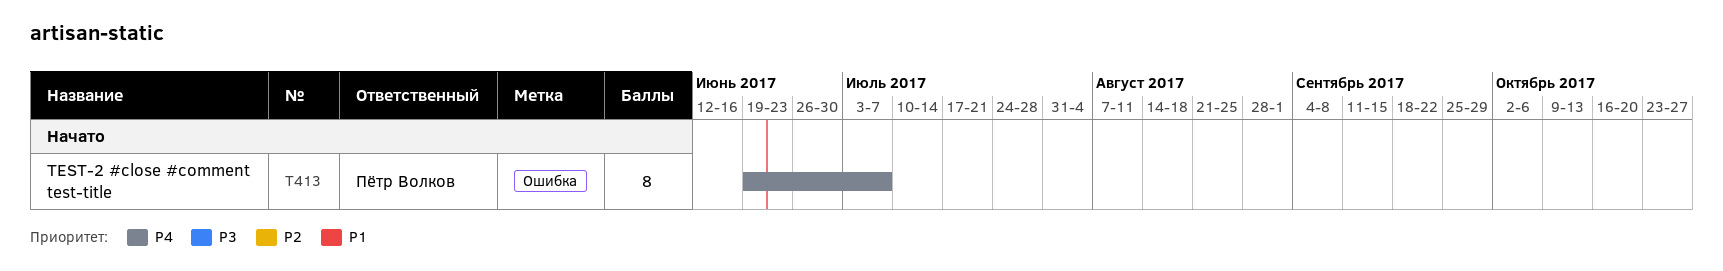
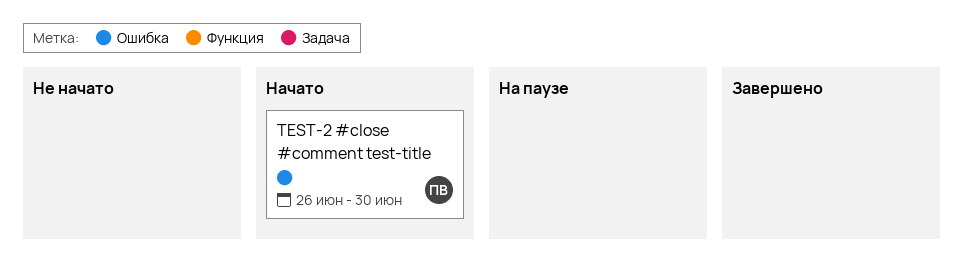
TEST-2 #close #comment test-title, start: Jun 19 -> Jun 26
TEST-2 #close #comment test-title, due: Jul 7 -> Jun 30

